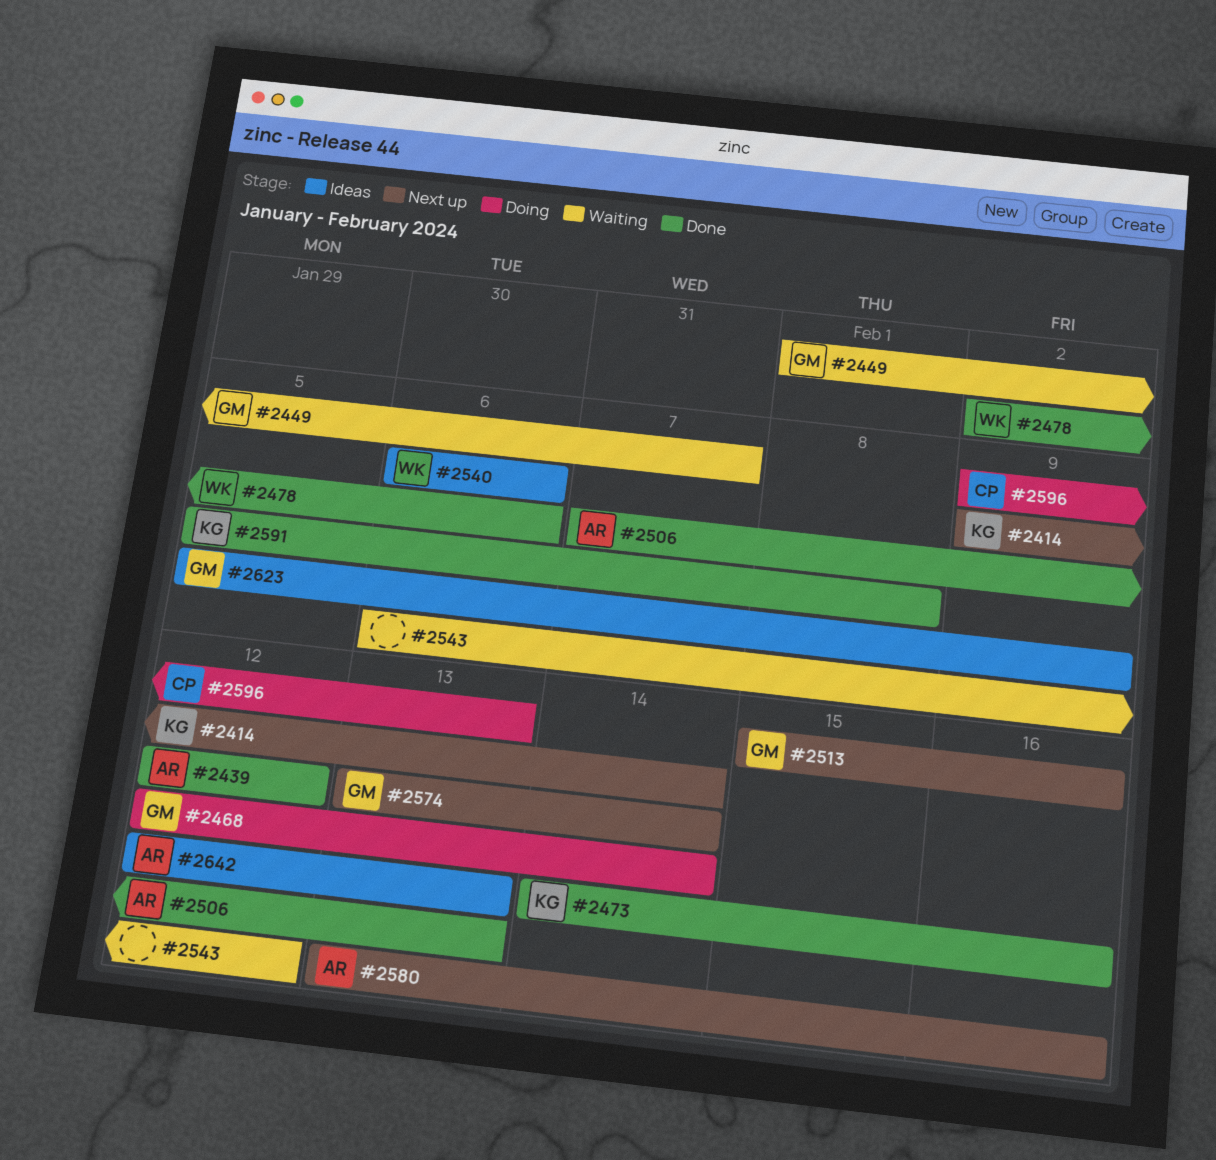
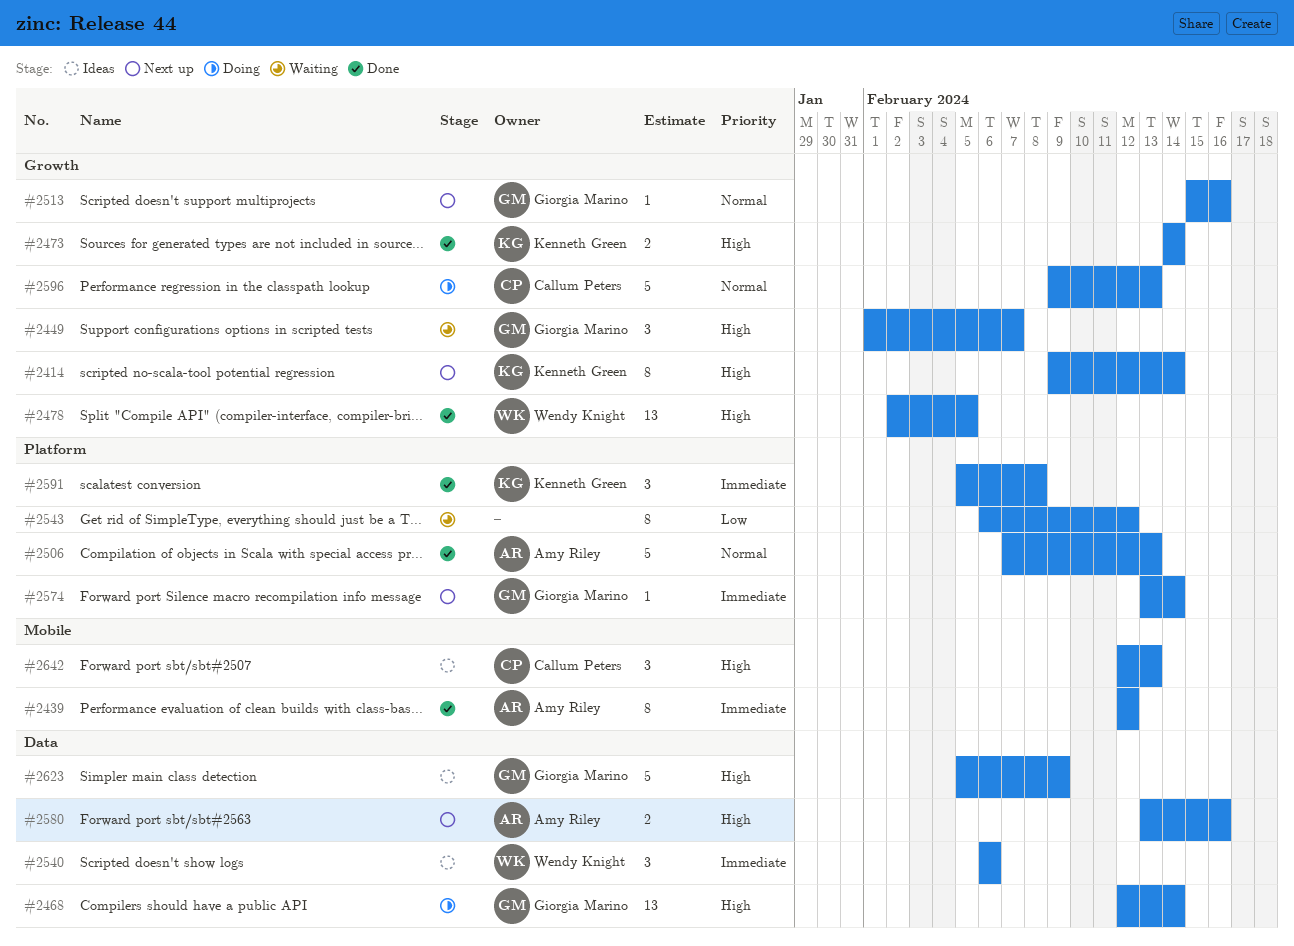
#2473, due: Feb 16 -> Feb 14
#2478, due: Feb 6 -> Feb 5
#2642, owner: Amy Riley -> Callum Peters

